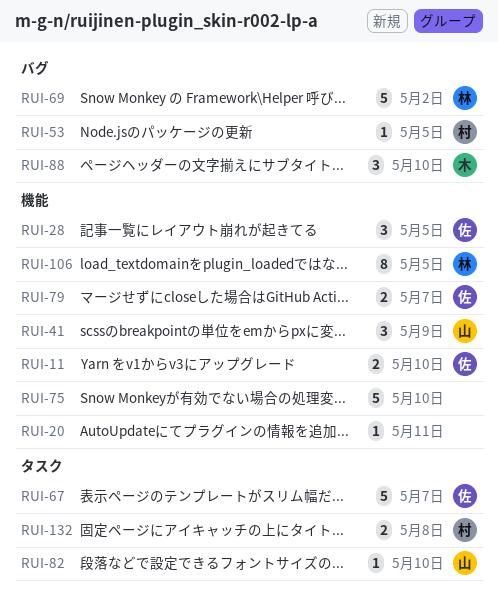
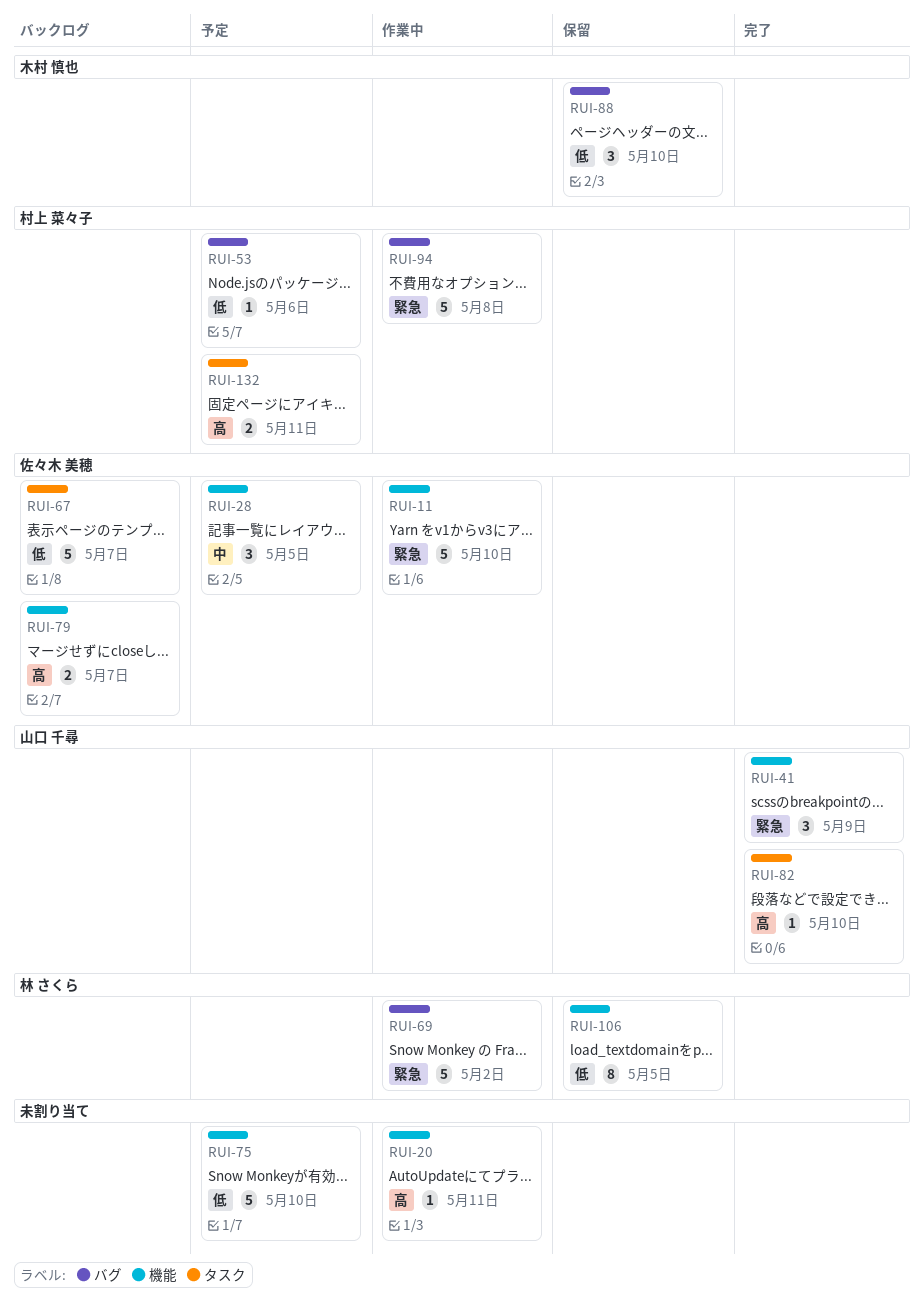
RUI-11, estimate: 2 -> 5
RUI-53, due: May 5 -> May 6
RUI-94: none -> present
RUI-132, due: May 8 -> May 11

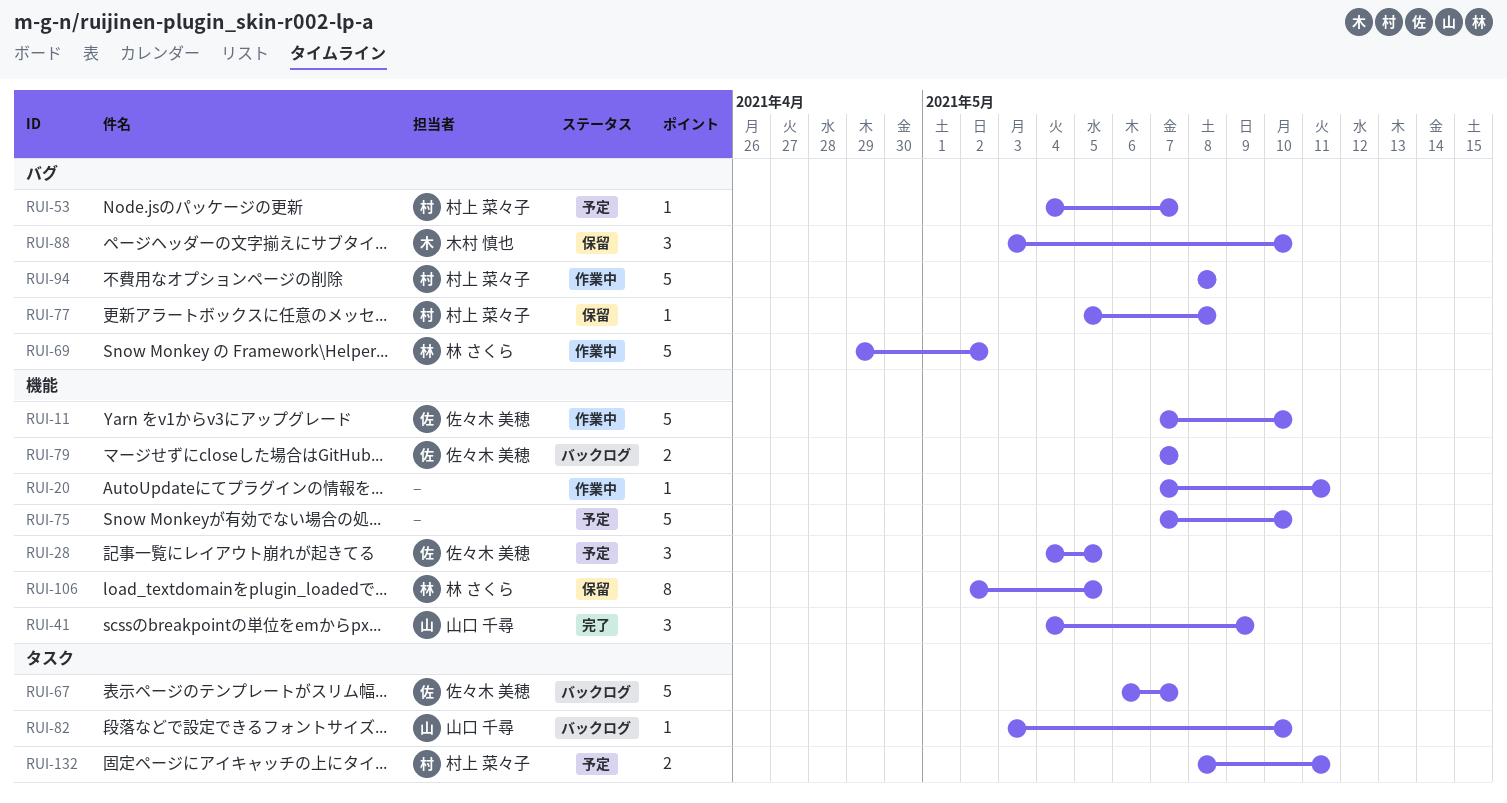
RUI-53, due: May 6 -> May 7
RUI-77: none -> present
RUI-82, status: 完了 -> バックログ

